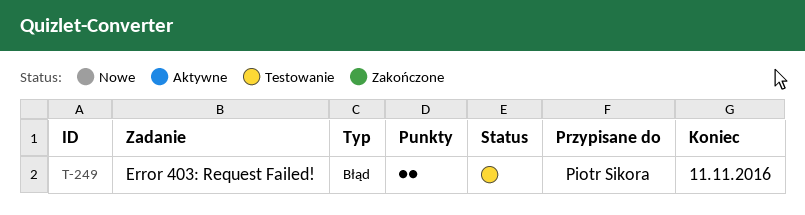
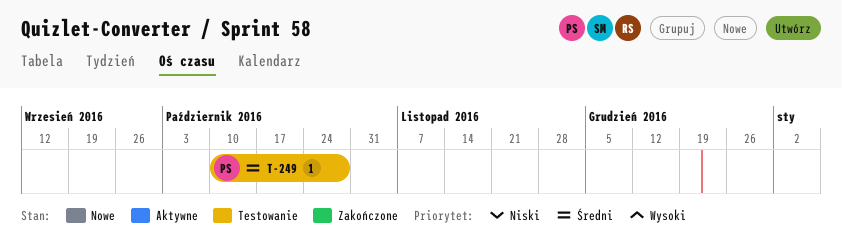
T-249, estimate: 2 -> 1
T-249, due: Nov 11 -> Oct 28

